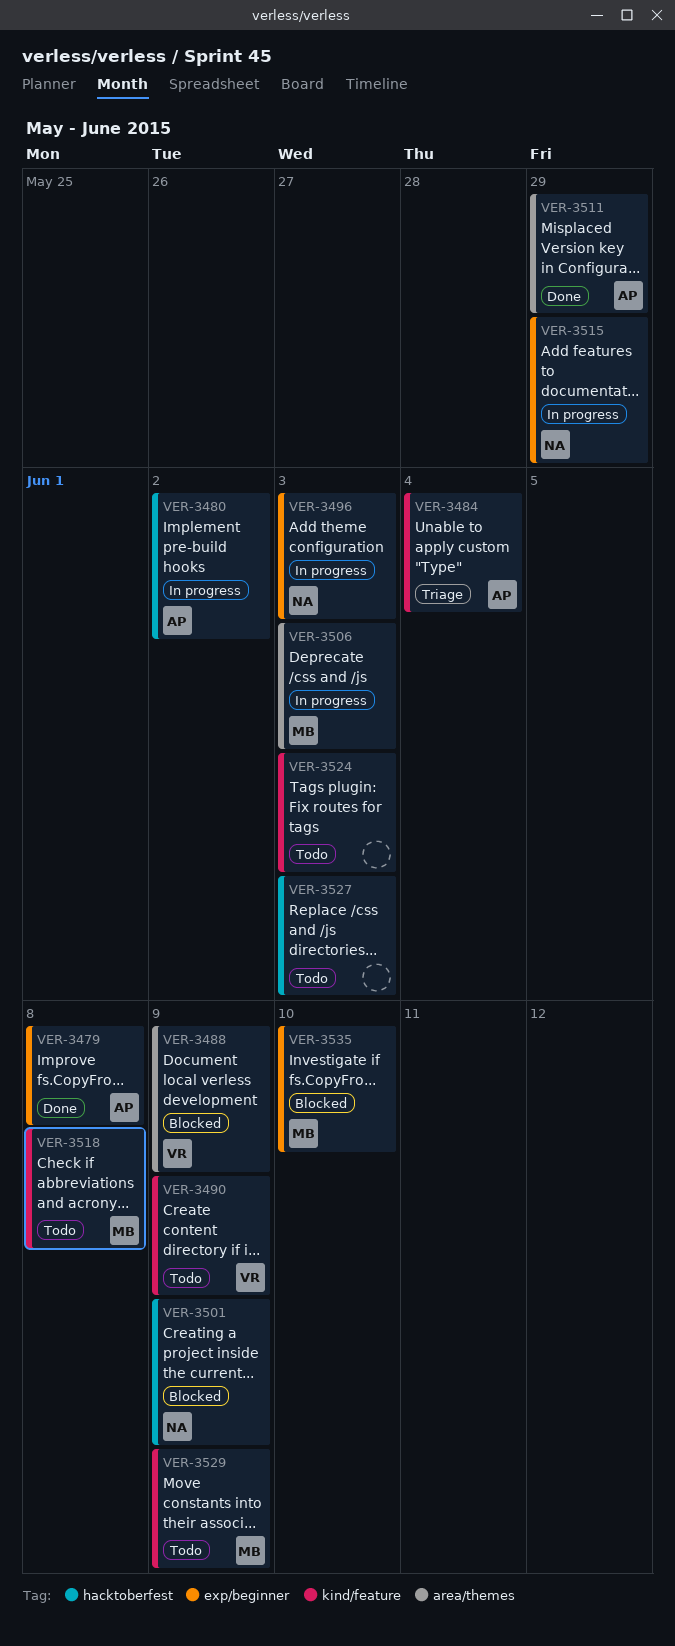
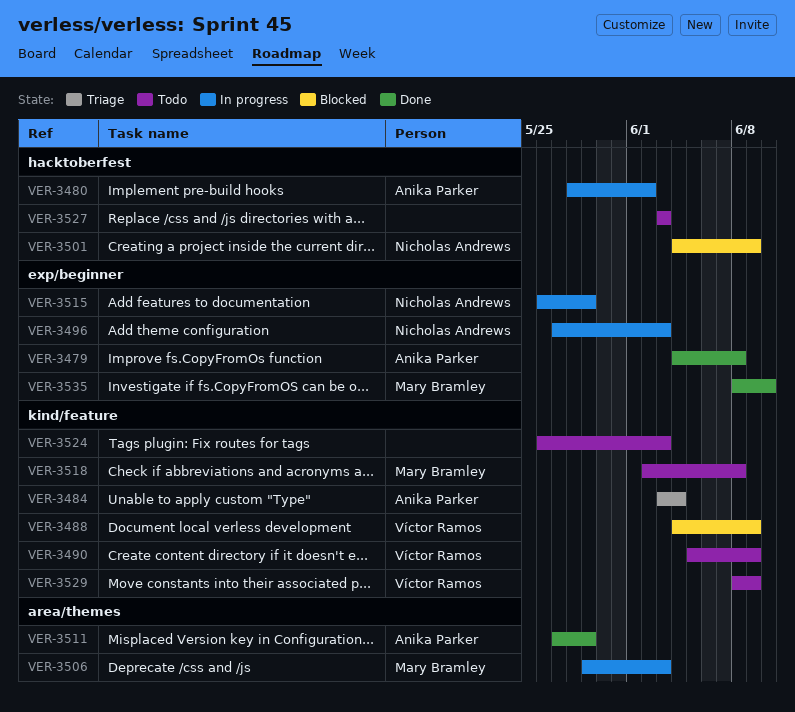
VER-3488, label: area/themes -> kind/feature
VER-3529, owner: Mary Bramley -> Víctor Ramos
VER-3535, status: Blocked -> Done

